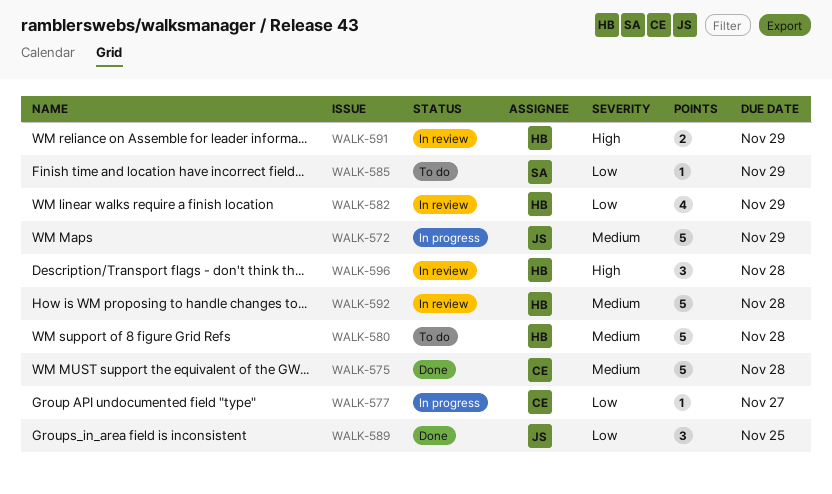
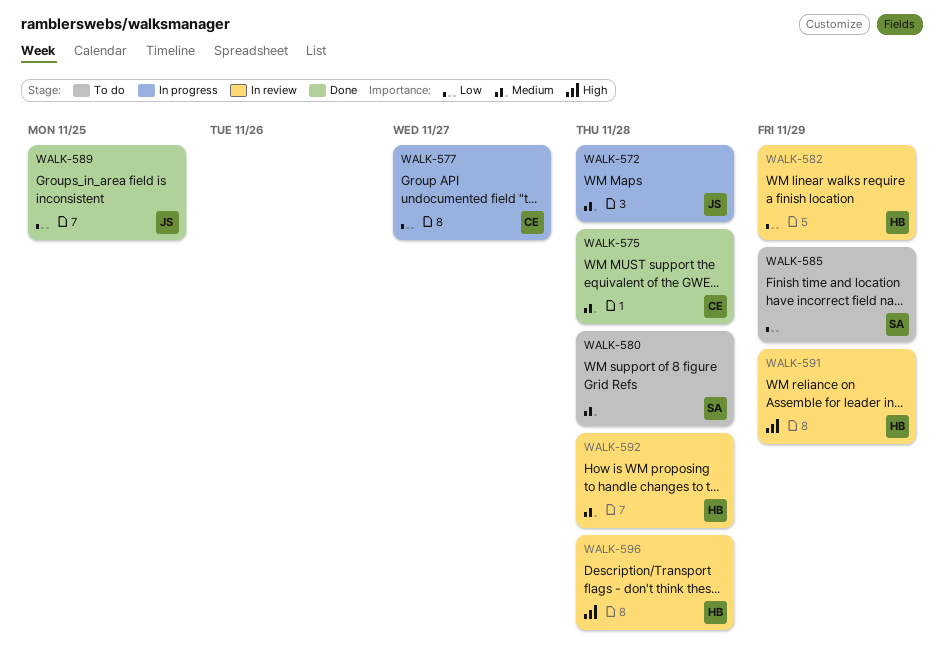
WALK-572, due: Nov 29 -> Nov 28
WALK-580, owner: HB -> SA

